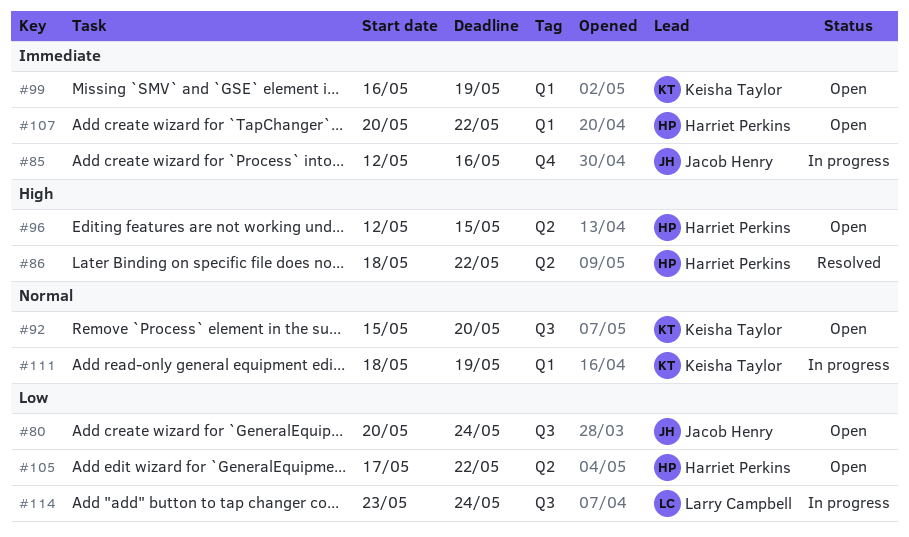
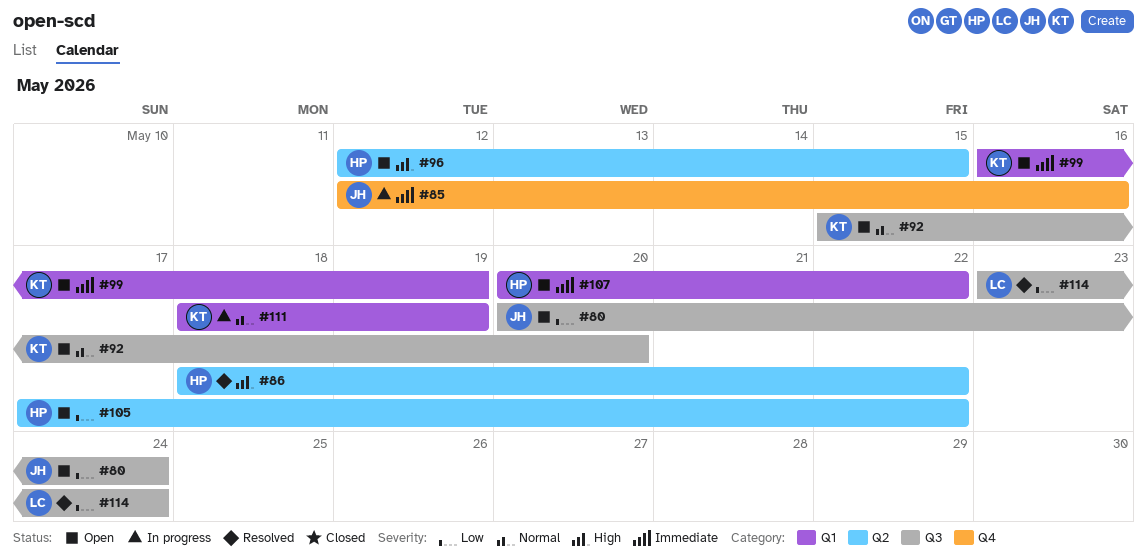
#114, status: In progress -> Resolved

